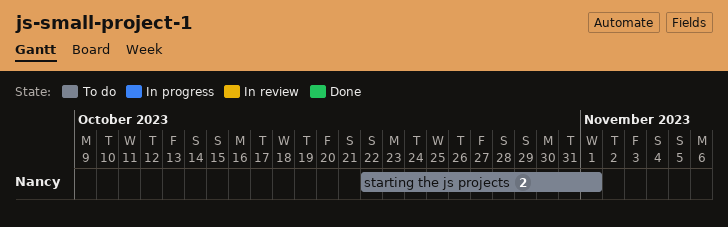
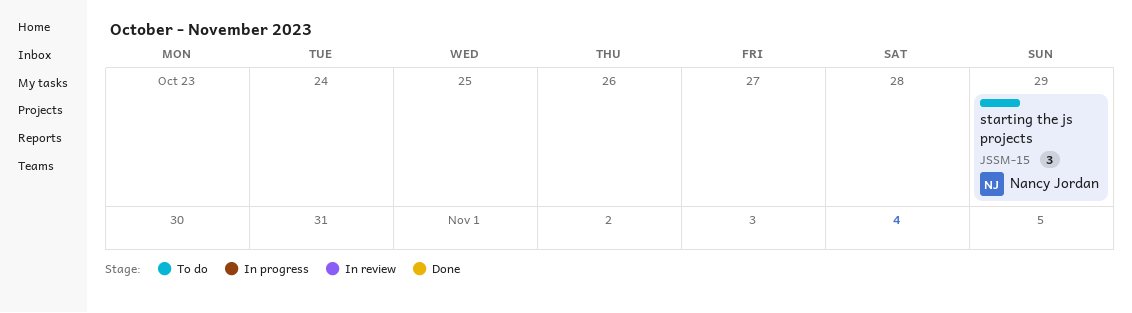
starting the js projects, estimate: 2 -> 3
starting the js projects, due: Nov 1 -> Oct 29

